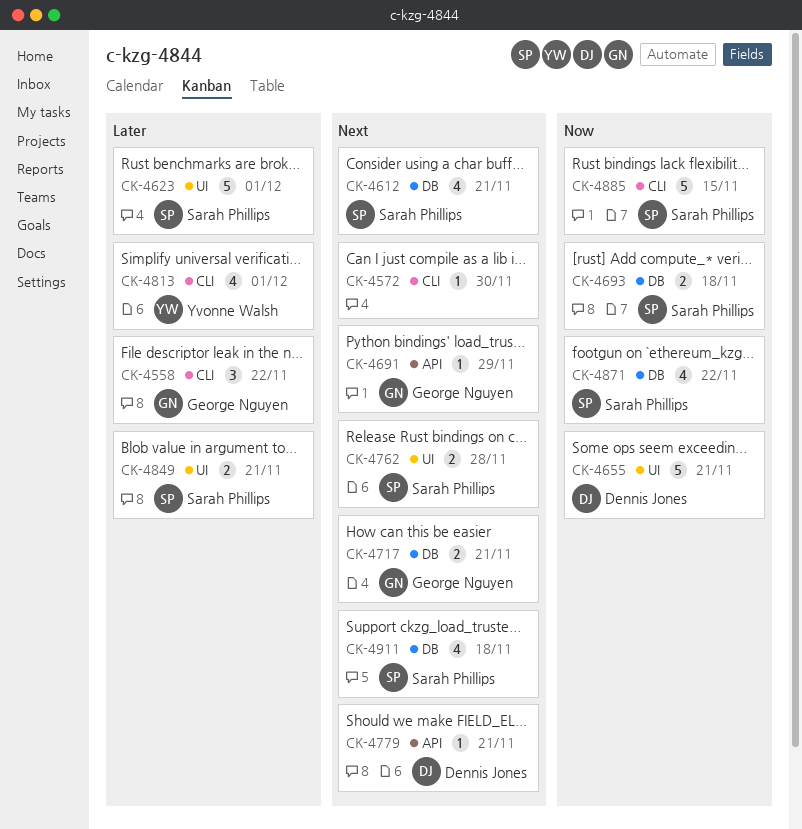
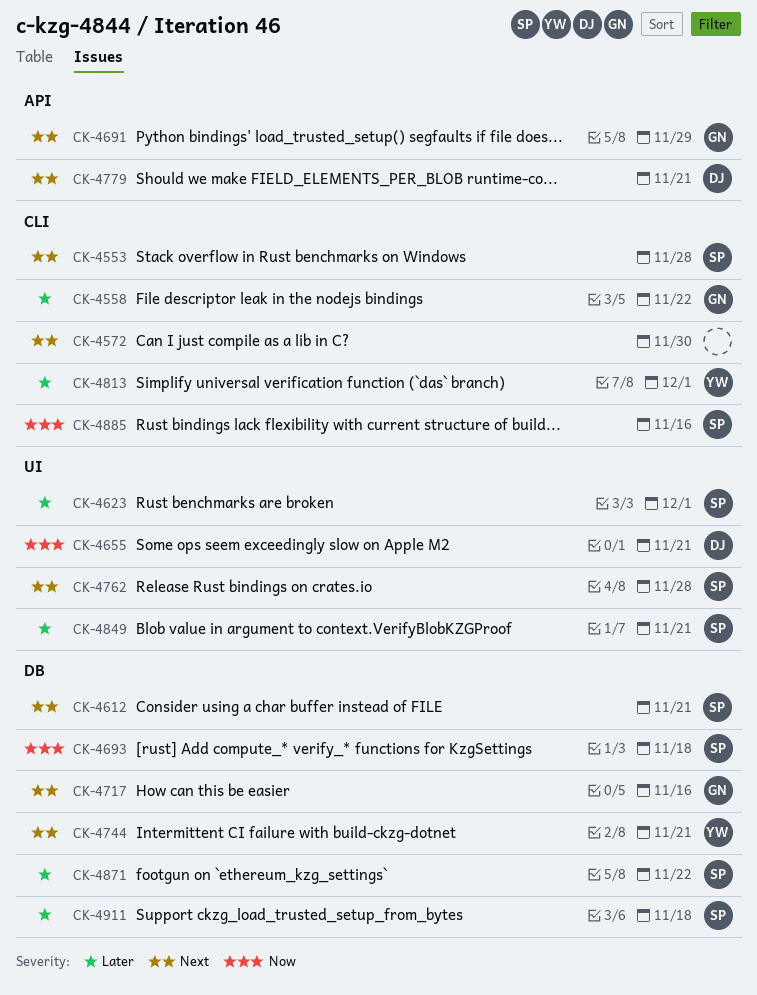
CK-4553: none -> present
CK-4717, due: Nov 21 -> Nov 16
CK-4744: none -> present
CK-4871, priority: Now -> Later
CK-4885, due: Nov 15 -> Nov 16
CK-4911, priority: Next -> Later

